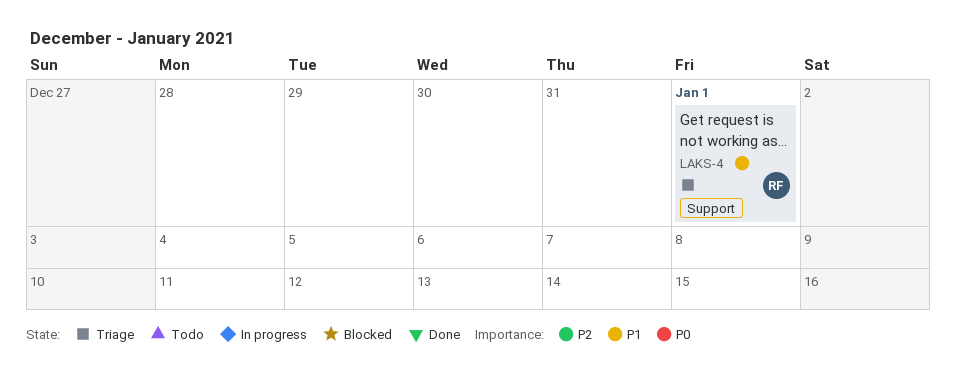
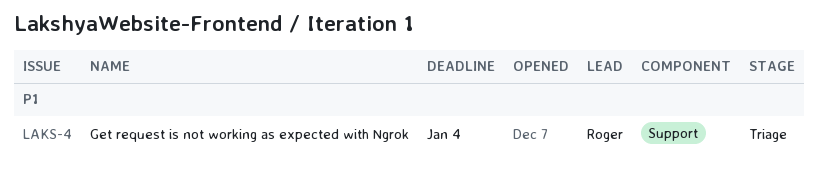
LAKS-4, due: Jan 1 -> Jan 4

